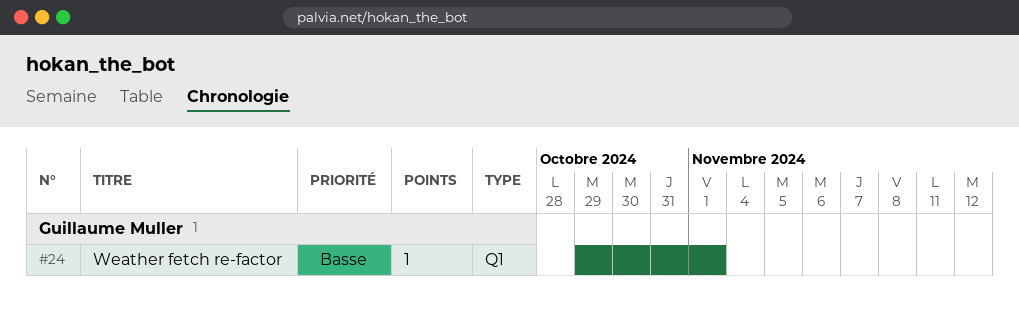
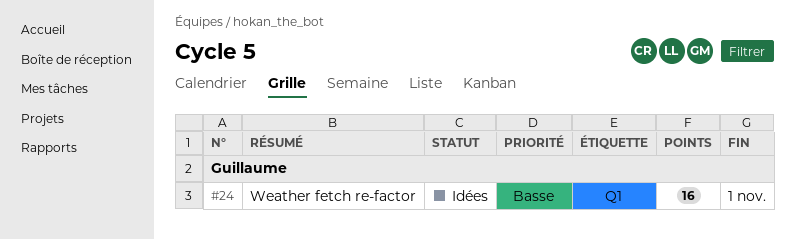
#24, estimate: 1 -> 16

